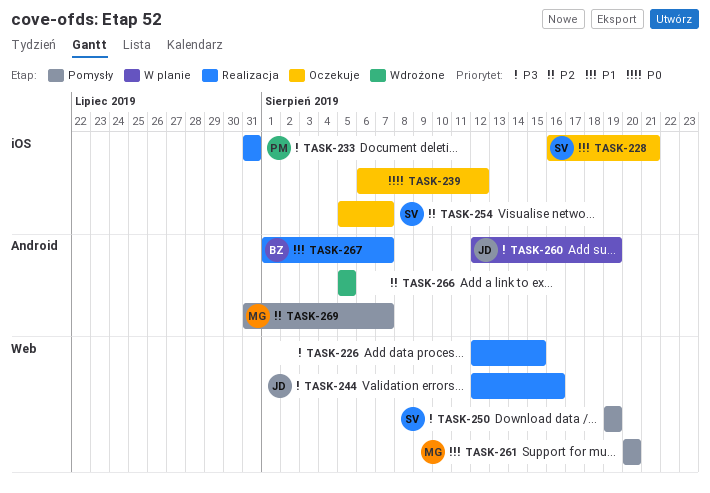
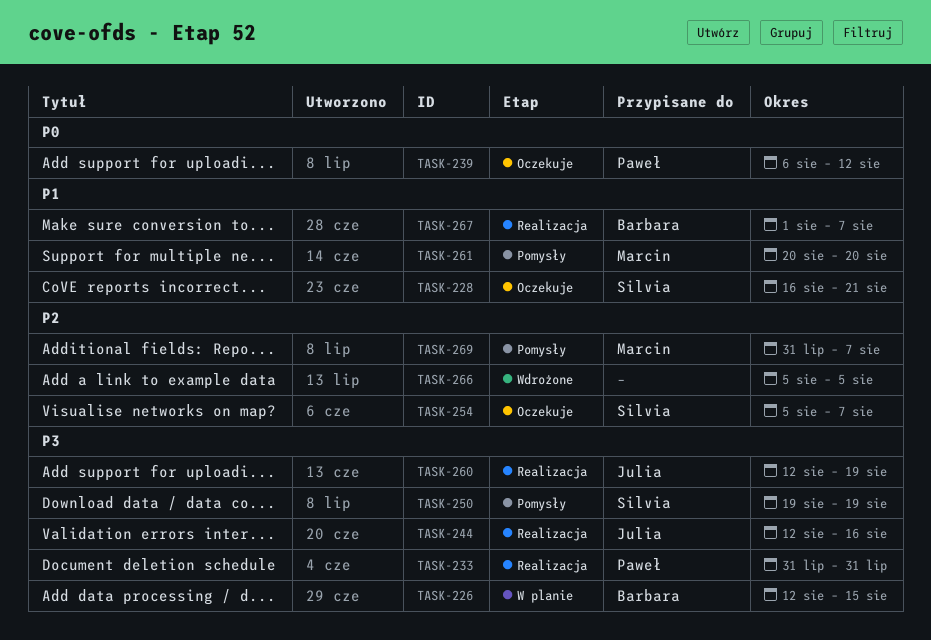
TASK-226, status: Realizacja -> W planie
TASK-226, owner: none -> Barbara
TASK-239, owner: none -> Paweł
TASK-260, status: W planie -> Realizacja

